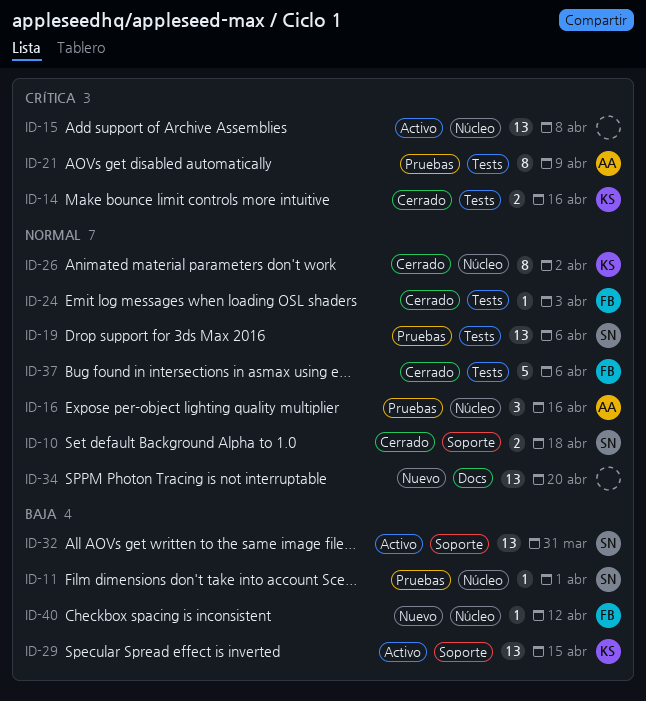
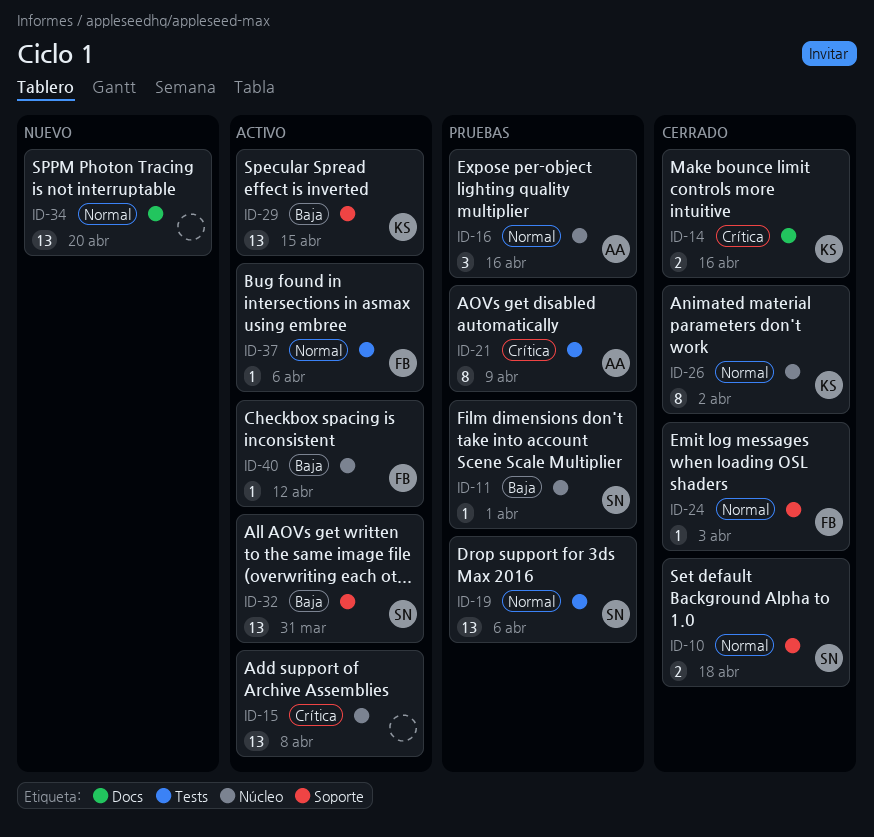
ID-14, label: Tests -> Docs
ID-24, label: Tests -> Soporte
ID-37, status: Cerrado -> Activo
ID-37, estimate: 5 -> 1
ID-40, status: Nuevo -> Activo

